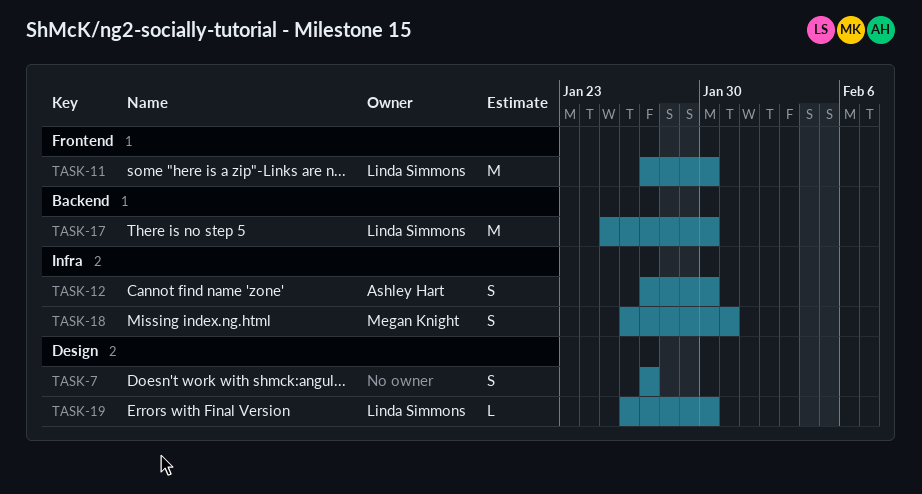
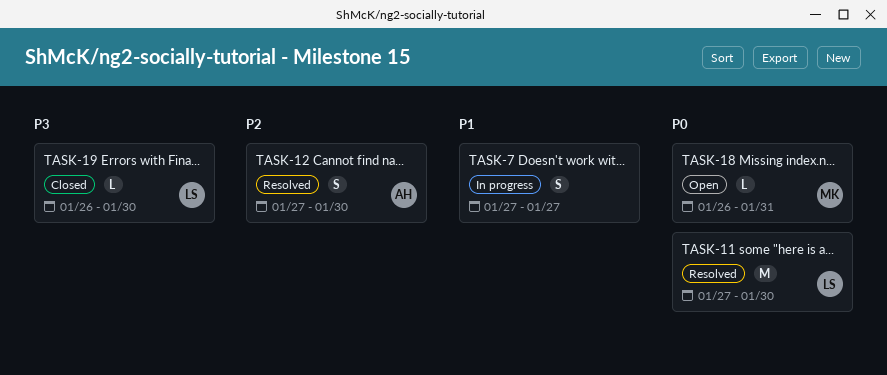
TASK-17: present -> none
TASK-18, estimate: S -> L

